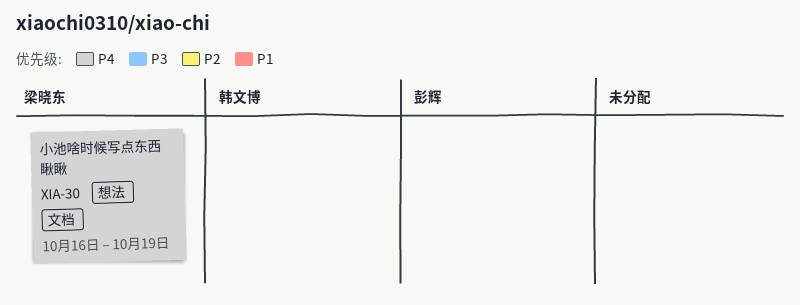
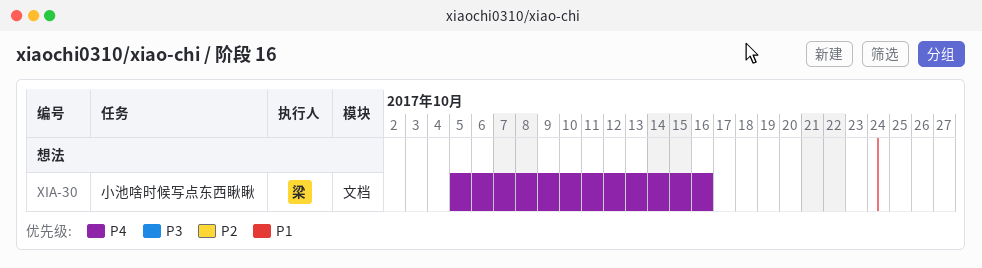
XIA-30, start: Oct 16 -> Oct 5
XIA-30, due: Oct 19 -> Oct 16

